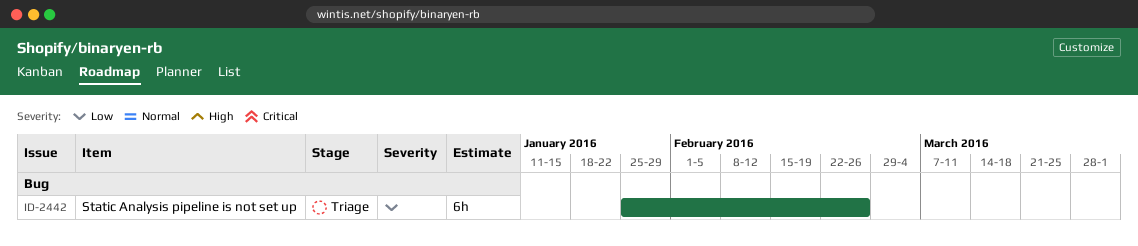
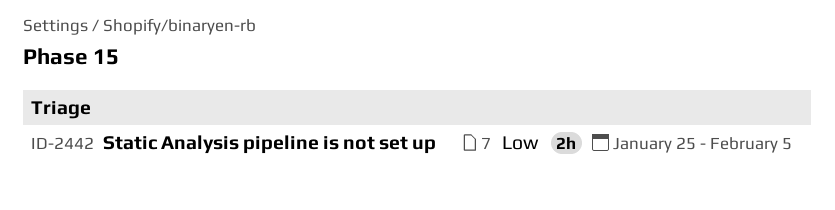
ID-2442, estimate: 6h -> 2h
ID-2442, due: Feb 26 -> Feb 5

